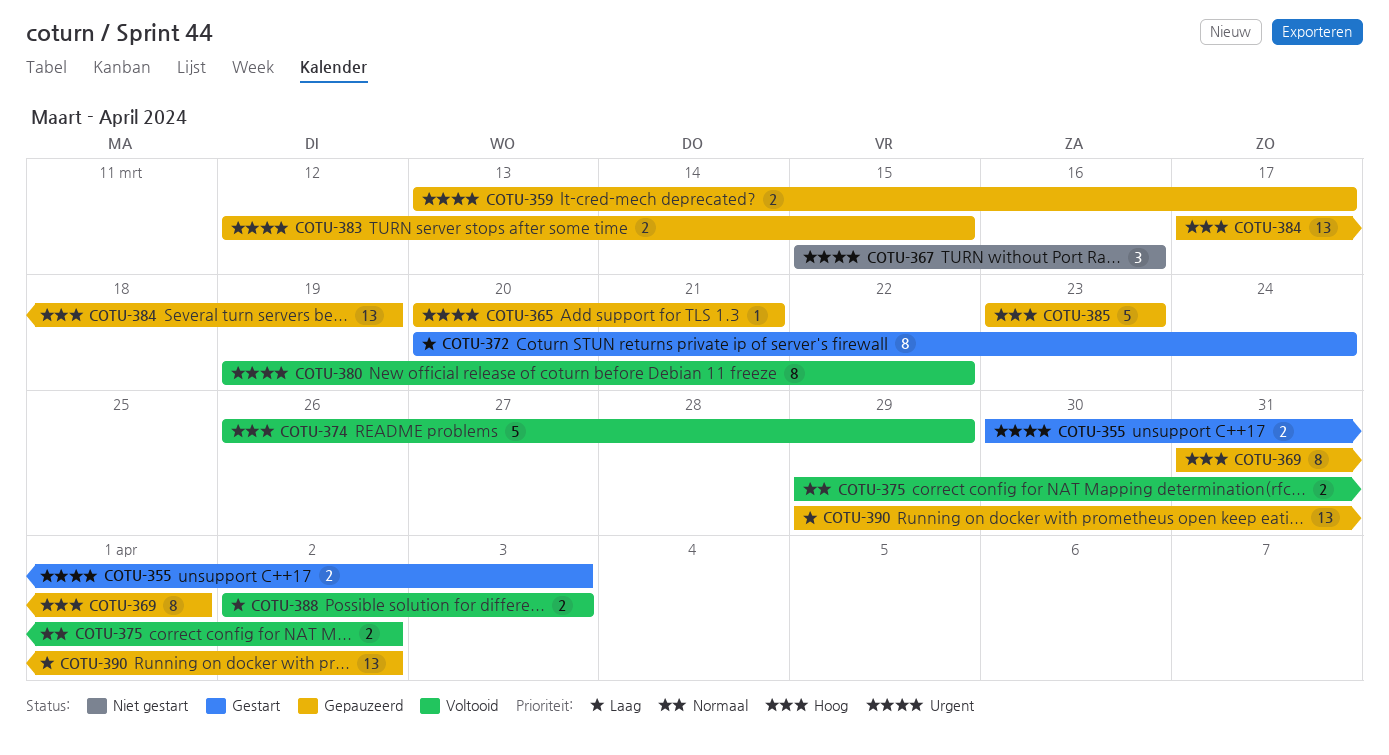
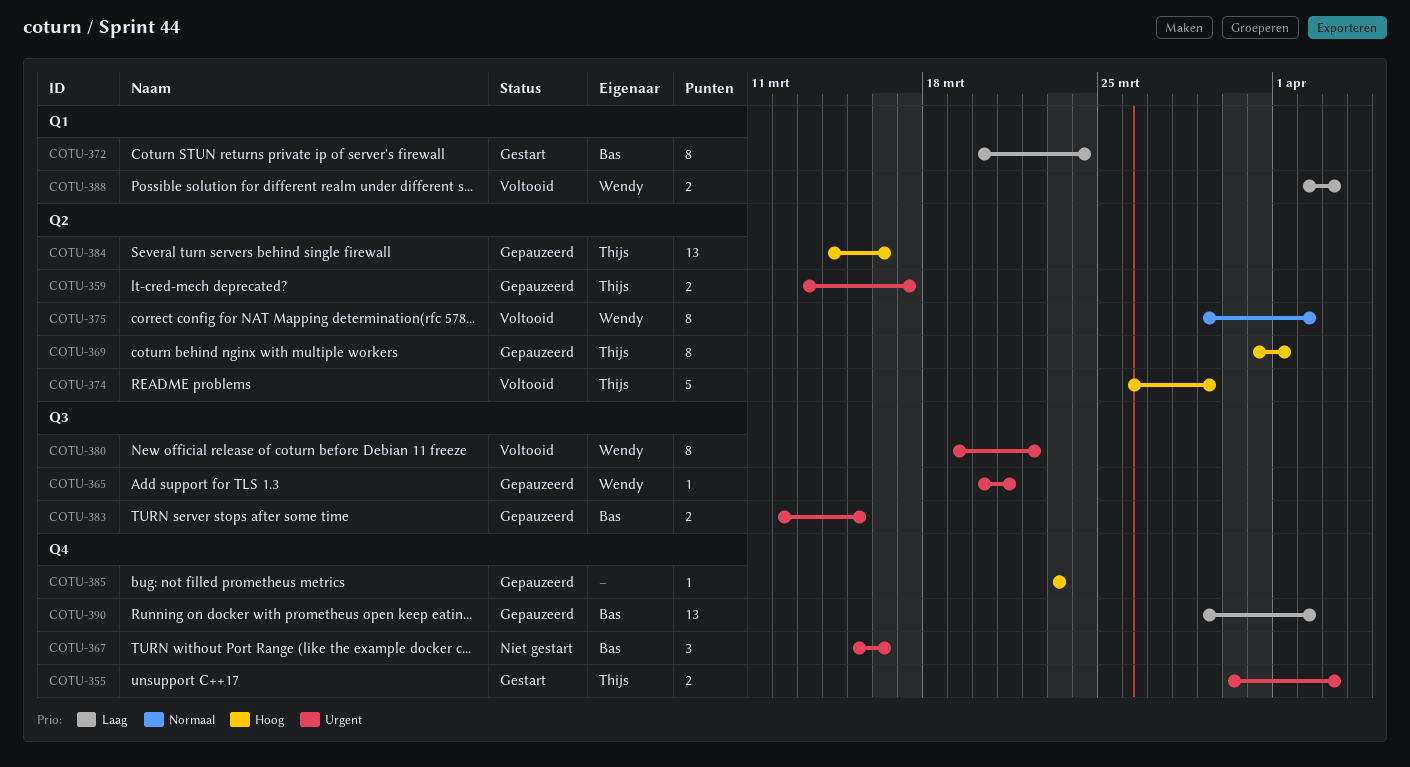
COTU-375, estimate: 2 -> 8
COTU-384, start: Mar 17 -> Mar 14
COTU-384, due: Mar 19 -> Mar 16
COTU-385, estimate: 5 -> 1

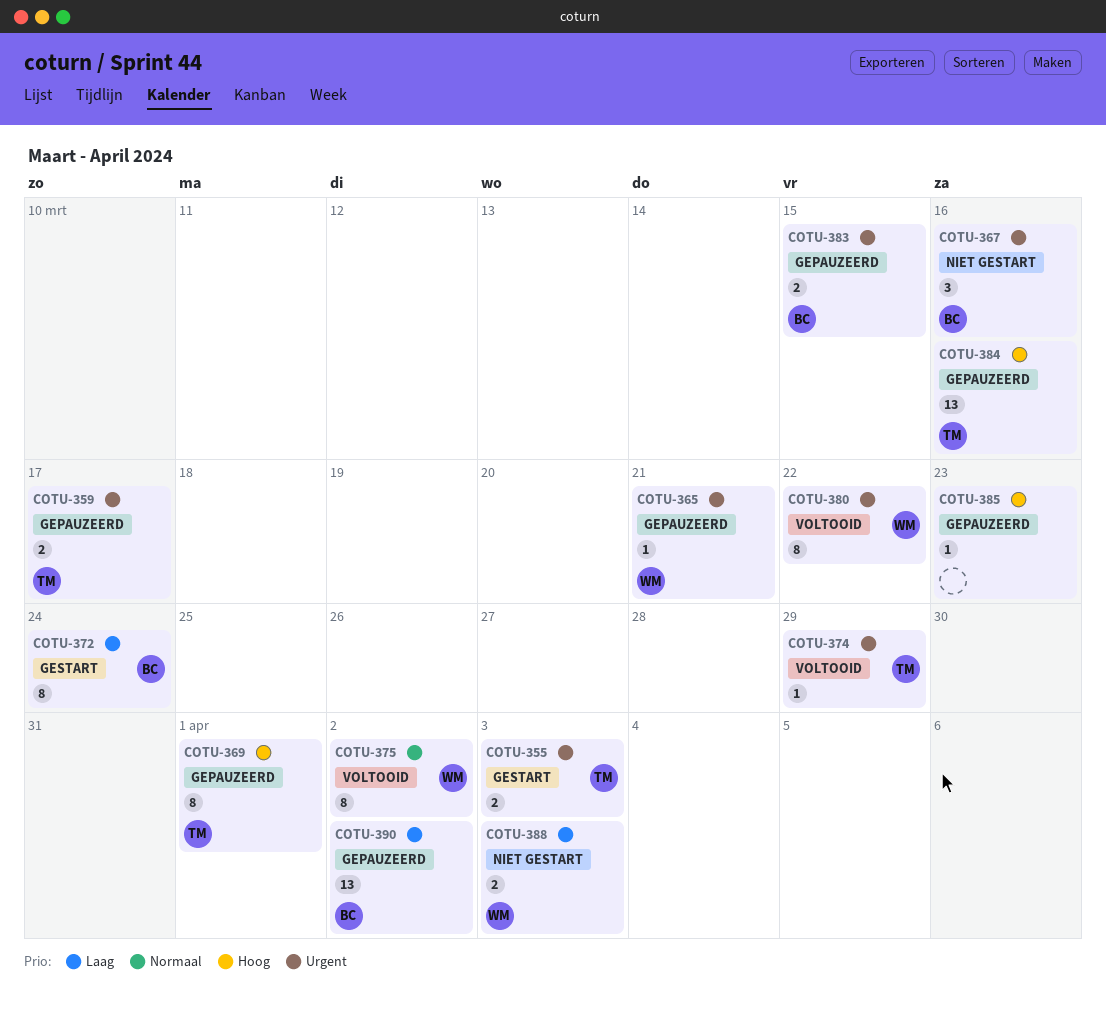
COTU-374, priority: Hoog -> Urgent
COTU-374, estimate: 5 -> 1
COTU-388, status: Voltooid -> Niet gestart

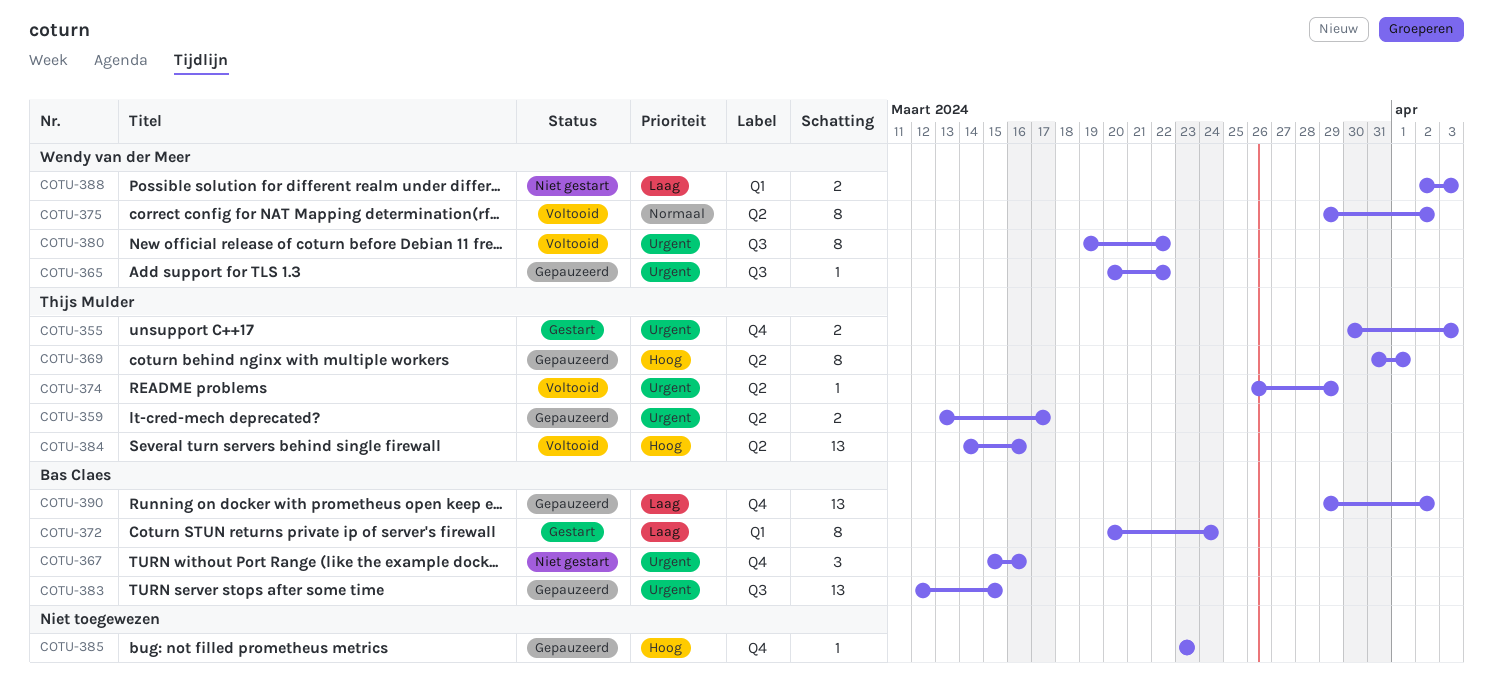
COTU-365, due: Mar 21 -> Mar 22
COTU-383, estimate: 2 -> 13
COTU-384, status: Gepauzeerd -> Voltooid

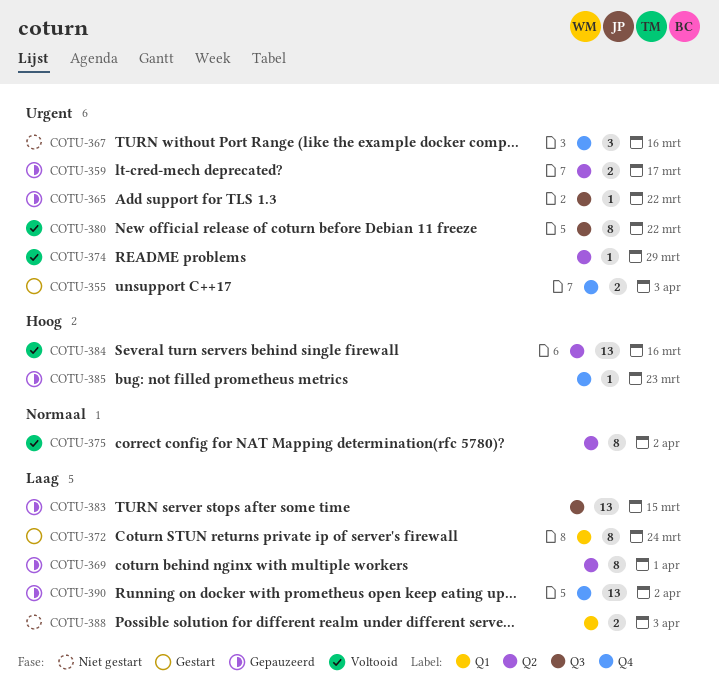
COTU-369, priority: Hoog -> Laag
COTU-383, priority: Urgent -> Laag

